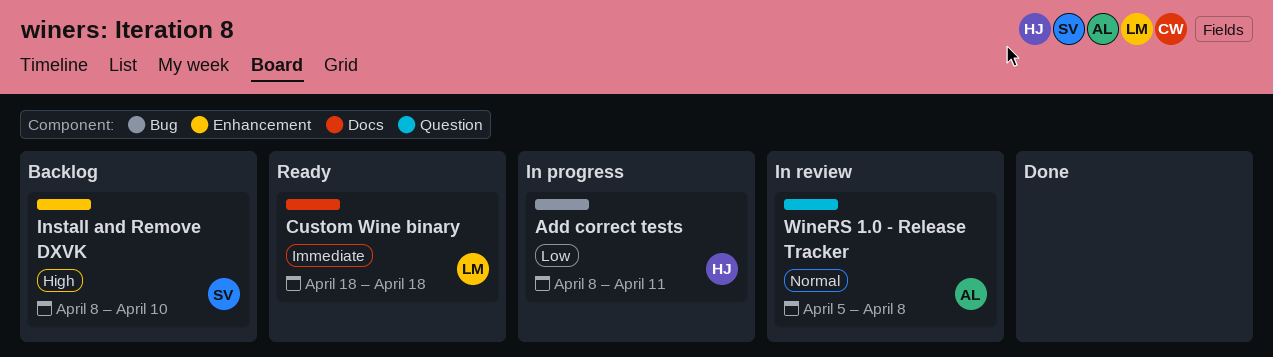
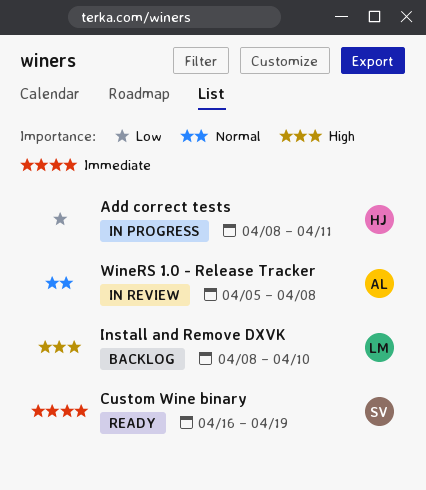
Custom Wine binary, owner: LM -> SV
Custom Wine binary, start: Apr 18 -> Apr 16
Custom Wine binary, due: Apr 18 -> Apr 19
Install and Remove DXVK, owner: SV -> LM

